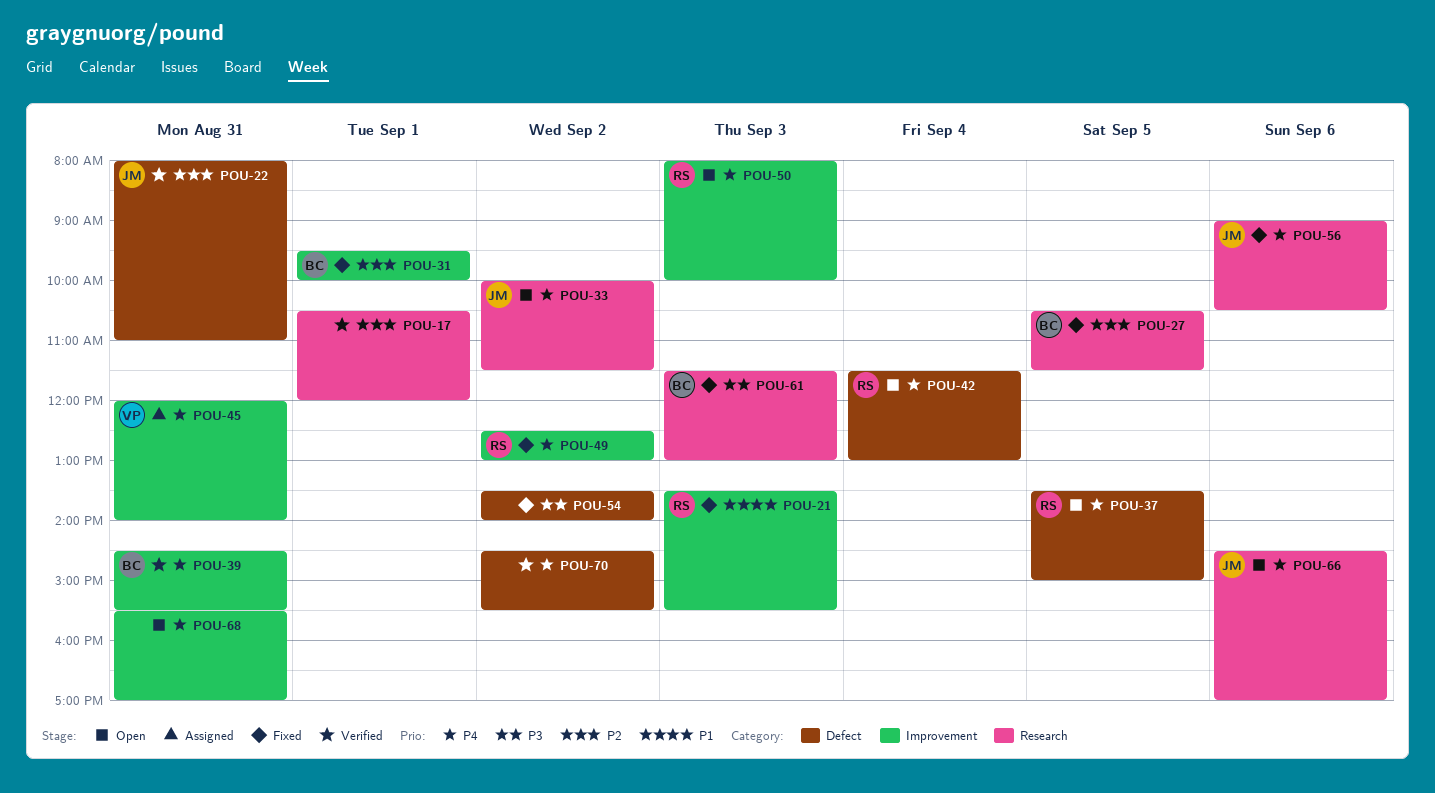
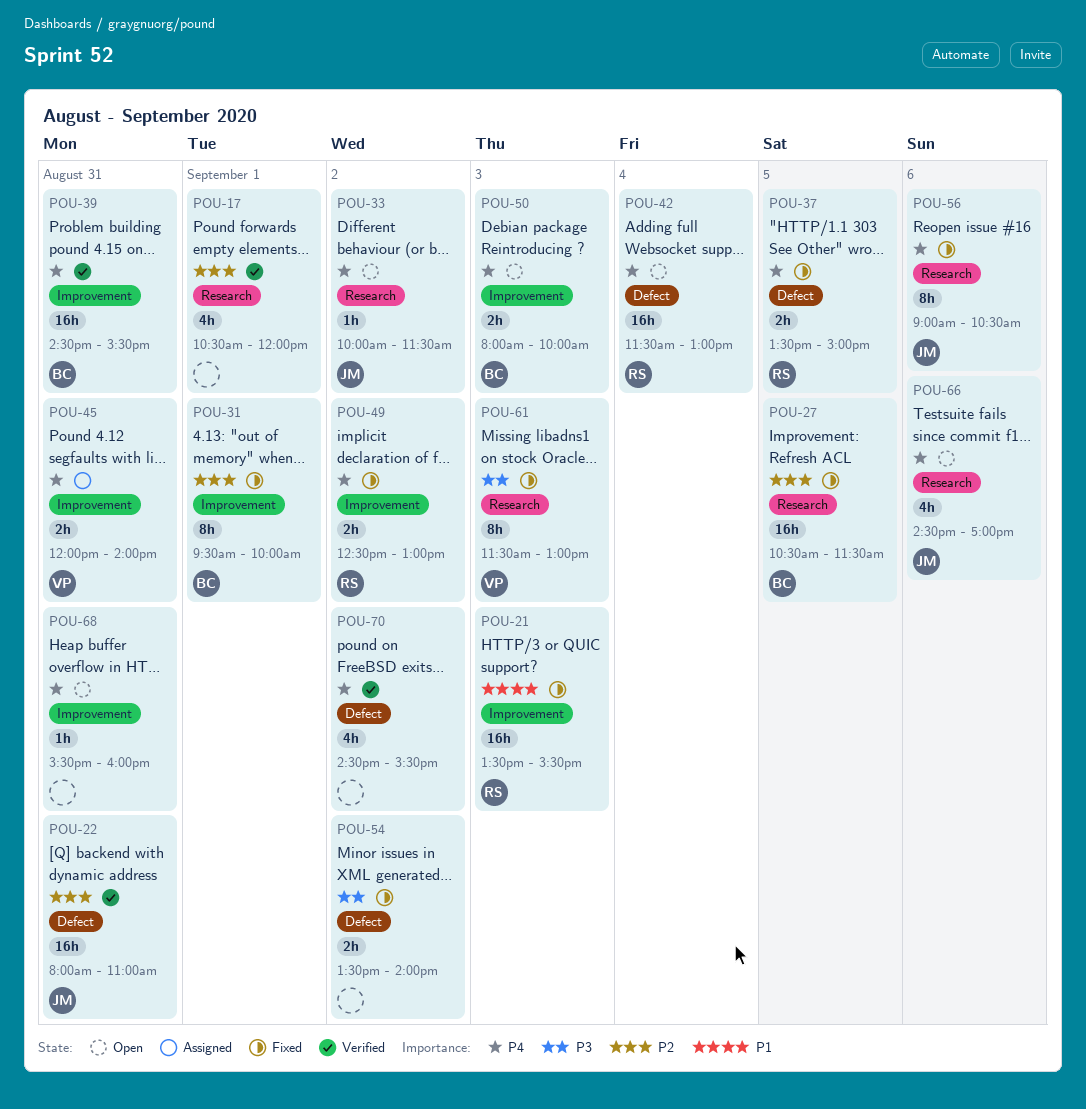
POU-37, status: Open -> Fixed
POU-50, owner: RS -> BC
POU-61, owner: BC -> VP
POU-68, ends: 17:00 -> 16:00

